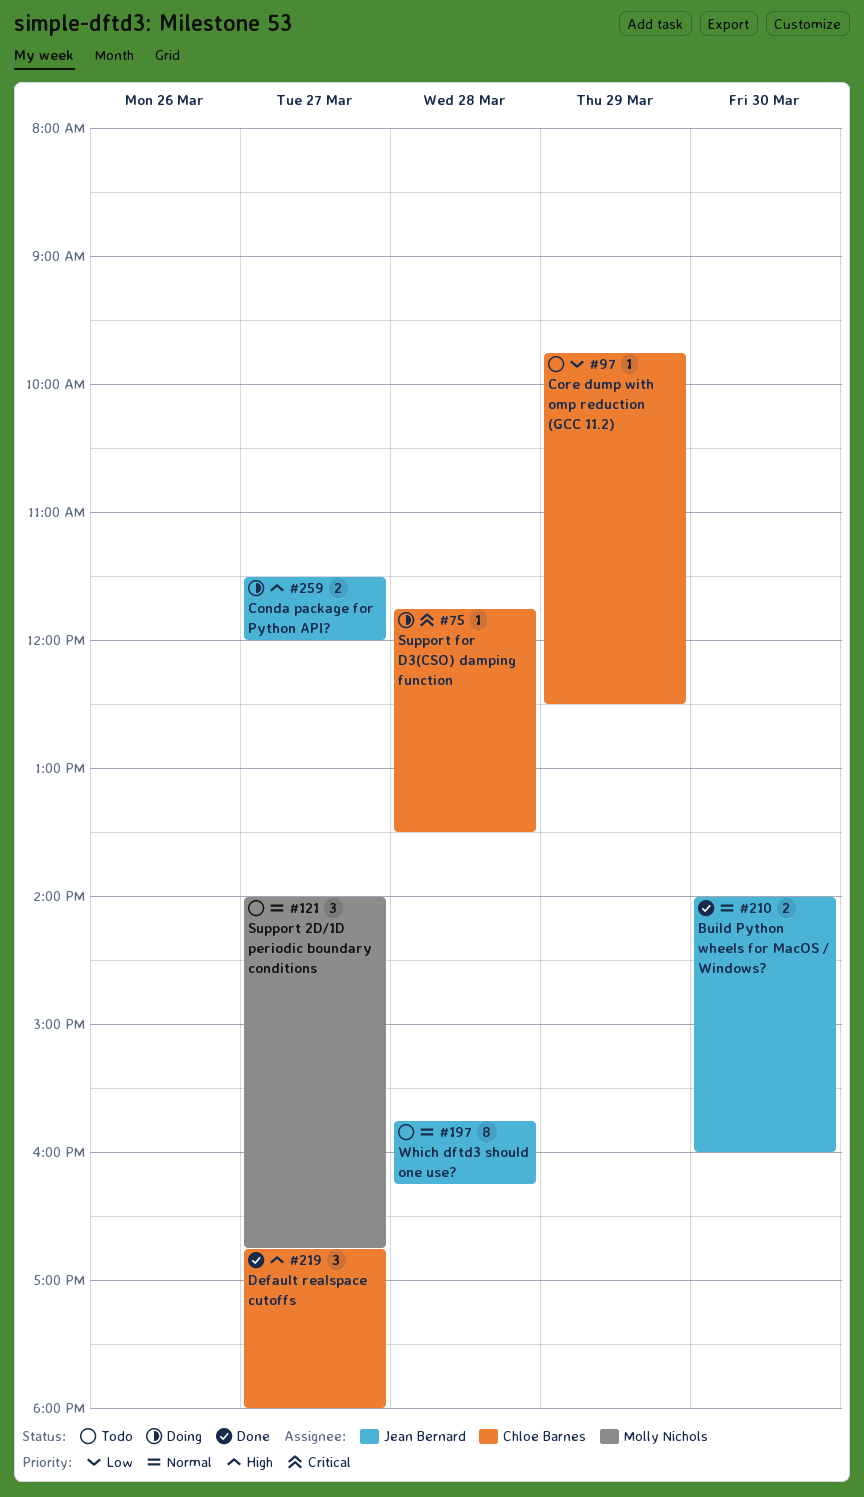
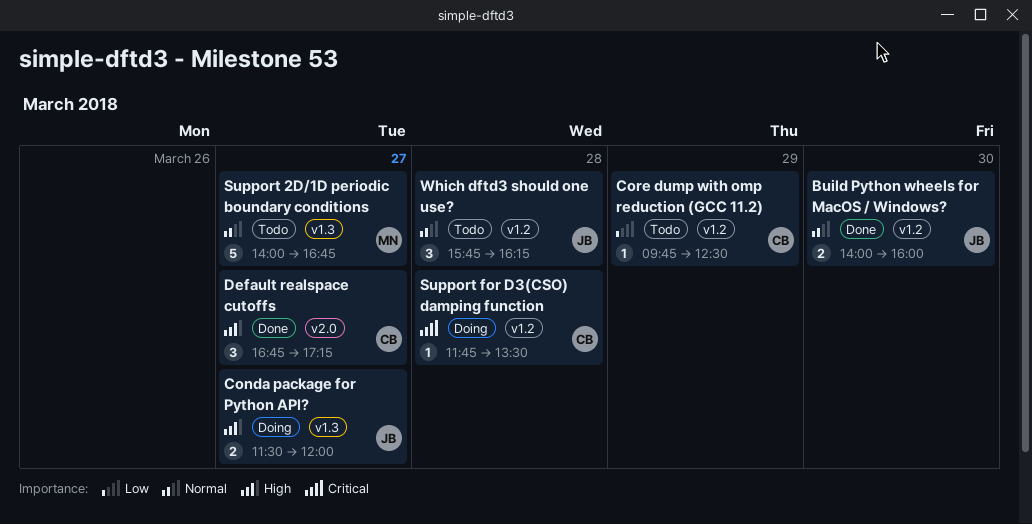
Default realspace cutoffs, ends: 18:00 -> 17:15
Support 2D/1D periodic boundary conditions, estimate: 3 -> 5
Which dftd3 should one use?, estimate: 8 -> 3

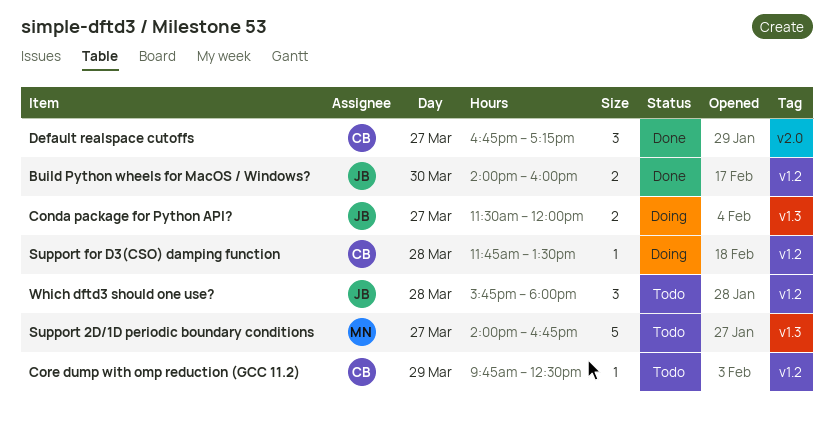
Which dftd3 should one use?, ends: 16:15 -> 18:00

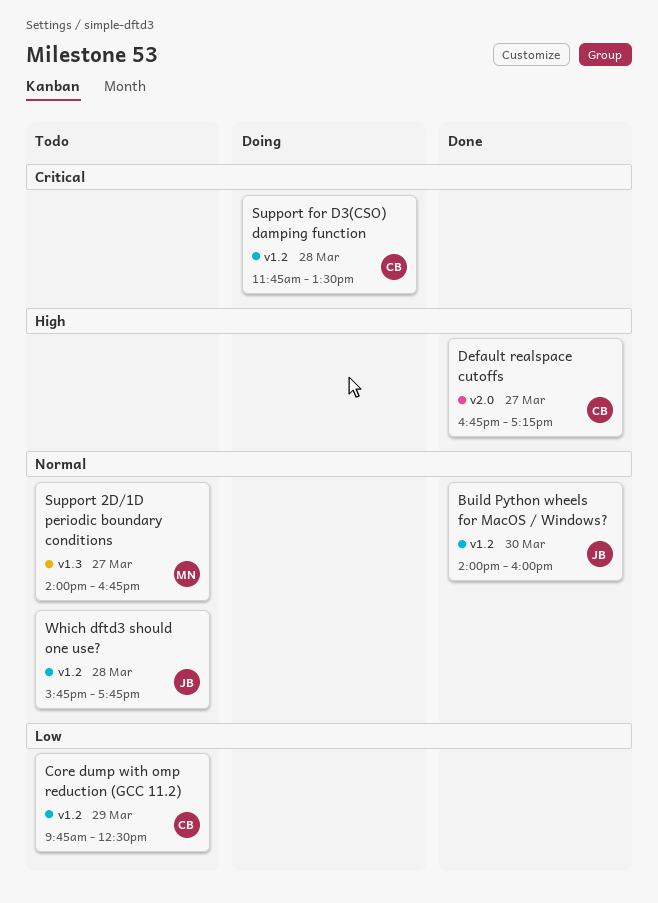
Conda package for Python API?: present -> none
Which dftd3 should one use?, ends: 18:00 -> 17:45

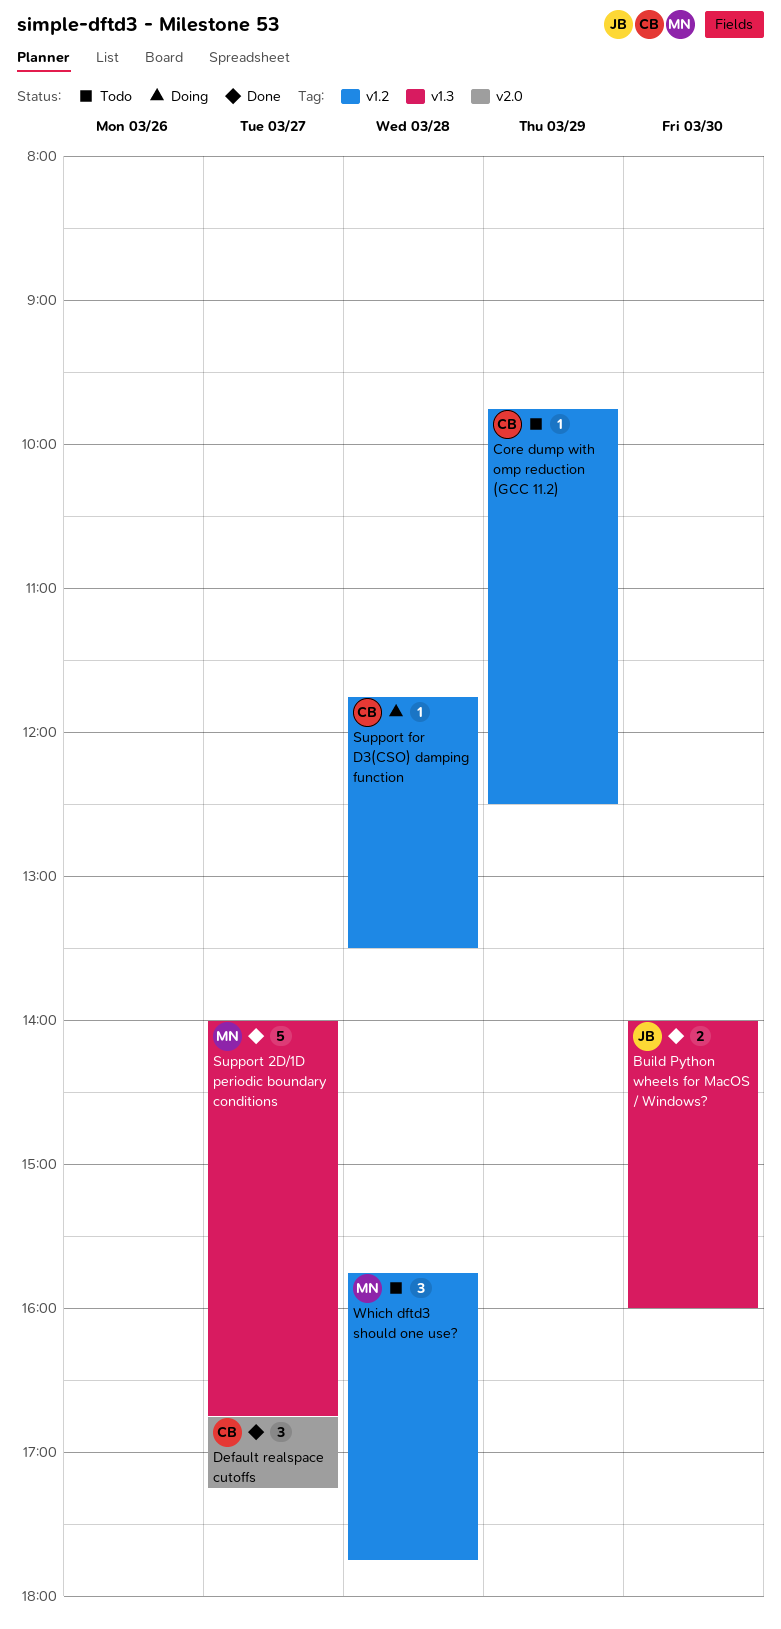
Build Python wheels for MacOS / Windows?, label: v1.2 -> v1.3
Support 2D/1D periodic boundary conditions, status: Todo -> Done
Which dftd3 should one use?, owner: JB -> MN

